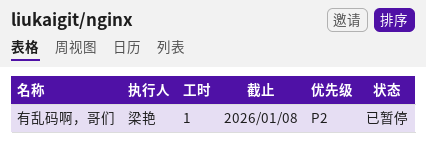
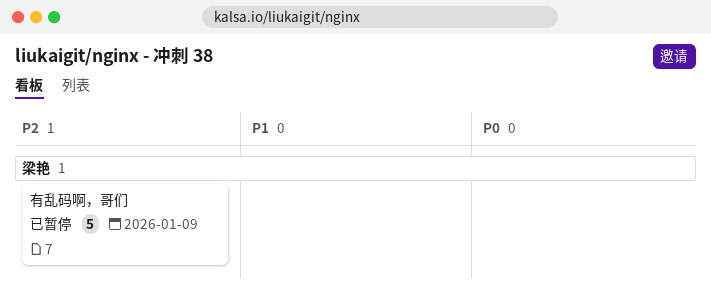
有乱码啊，哥们, estimate: 1 -> 5
有乱码啊，哥们, due: Jan 8 -> Jan 9

